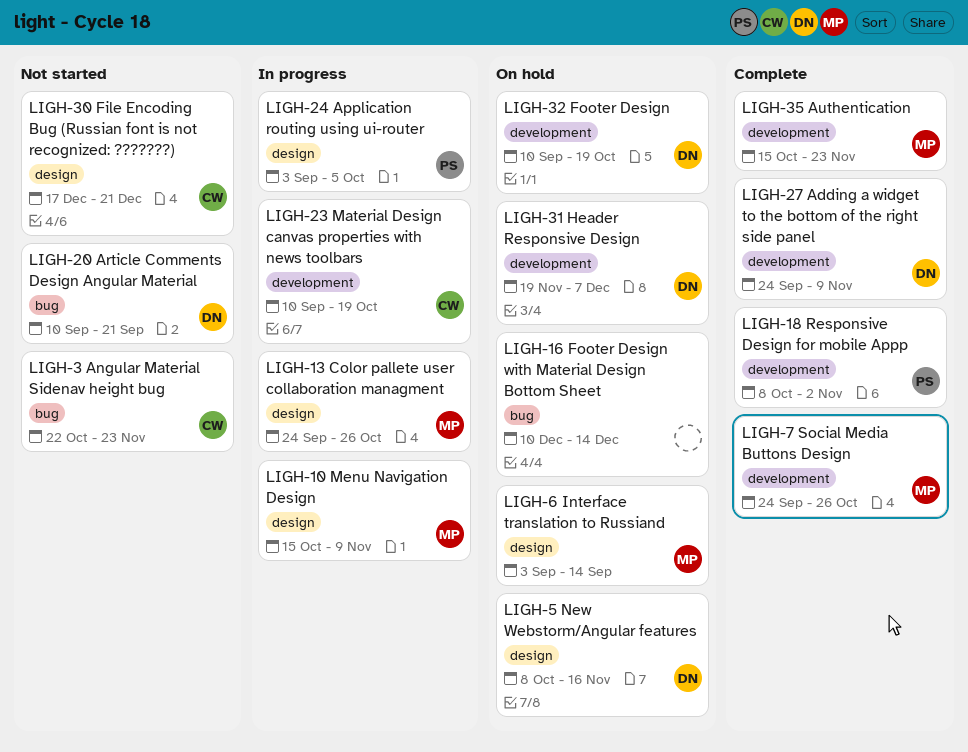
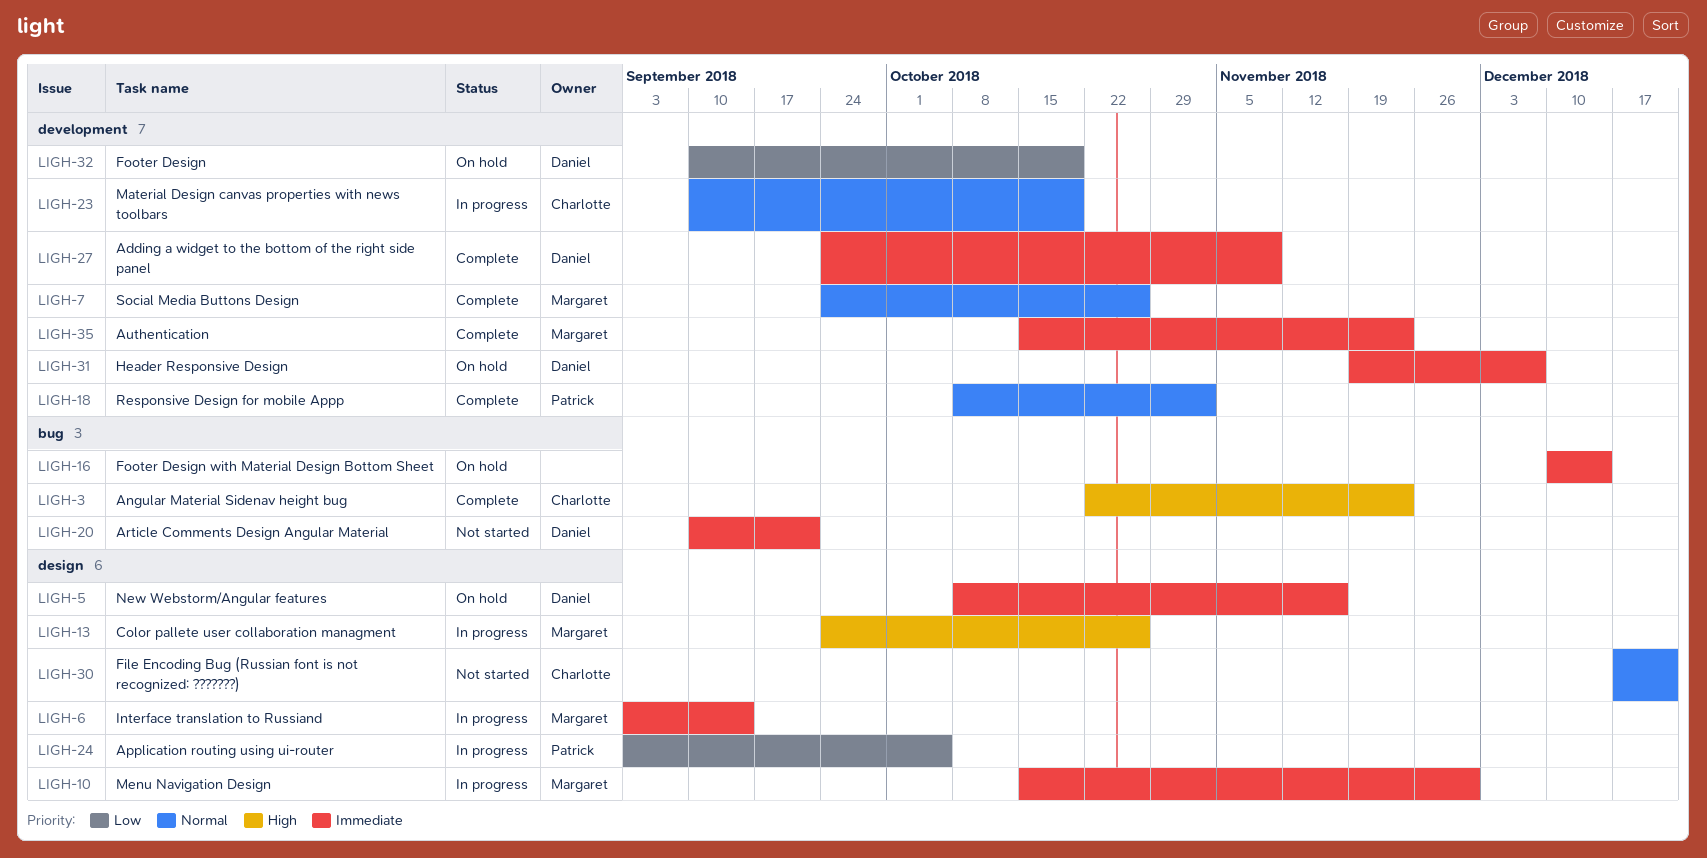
LIGH-3, status: Not started -> Complete
LIGH-6, status: On hold -> In progress
LIGH-10, due: Nov 9 -> Nov 30

